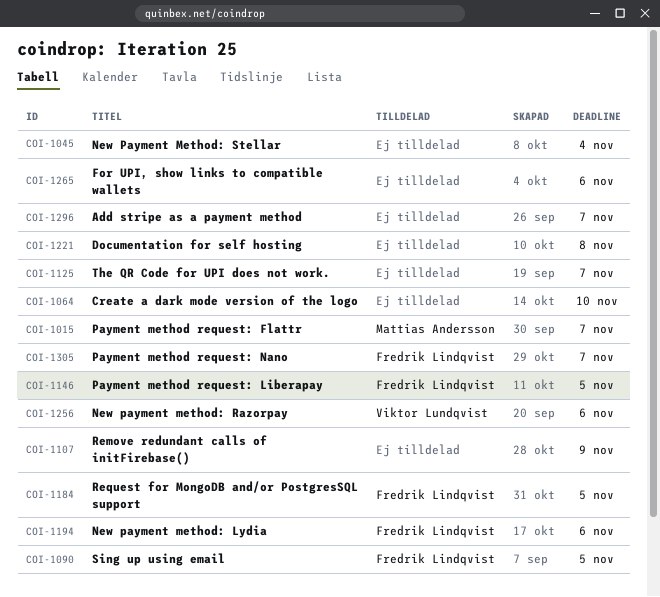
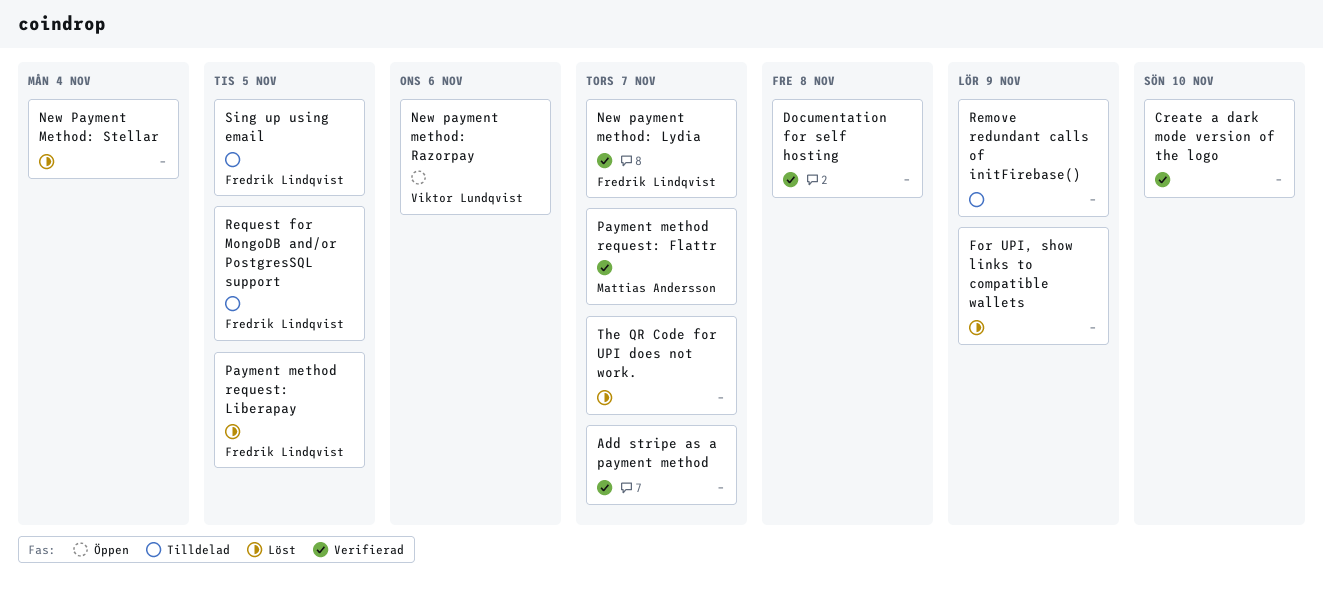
For UPI, show links to compatible wallets, due: Nov 6 -> Nov 9
New payment method: Lydia, due: Nov 6 -> Nov 7
Payment method request: Nano: present -> none

